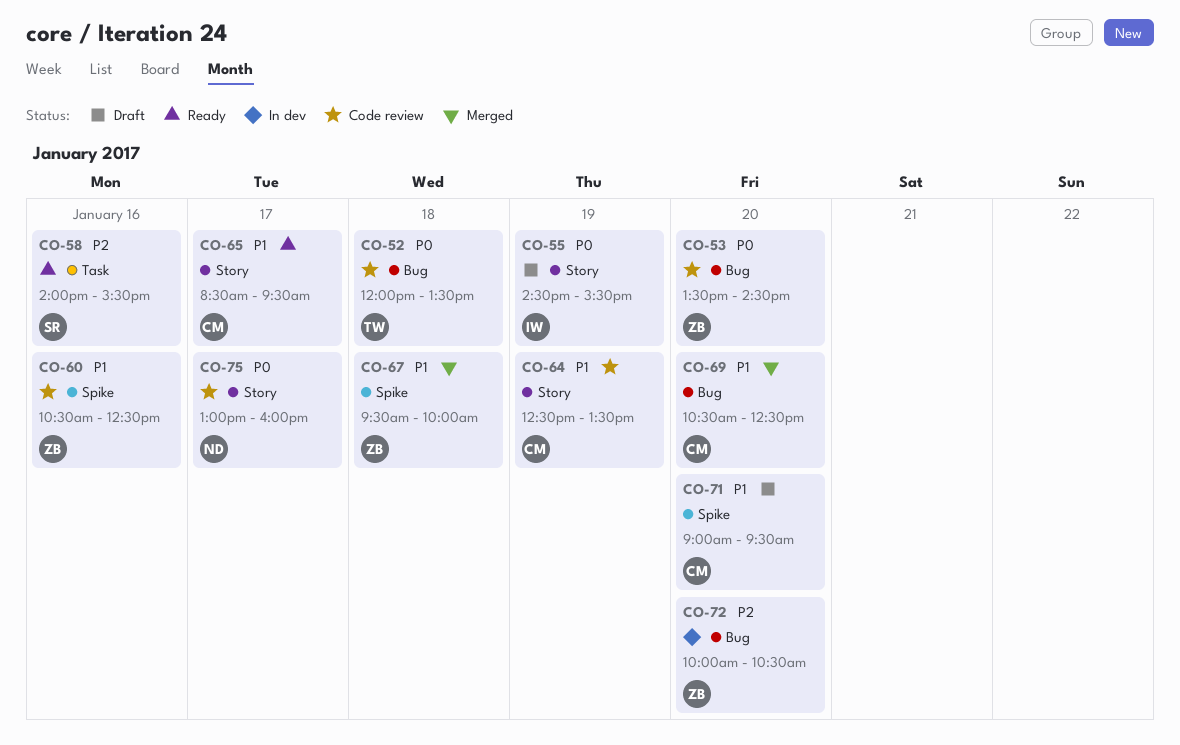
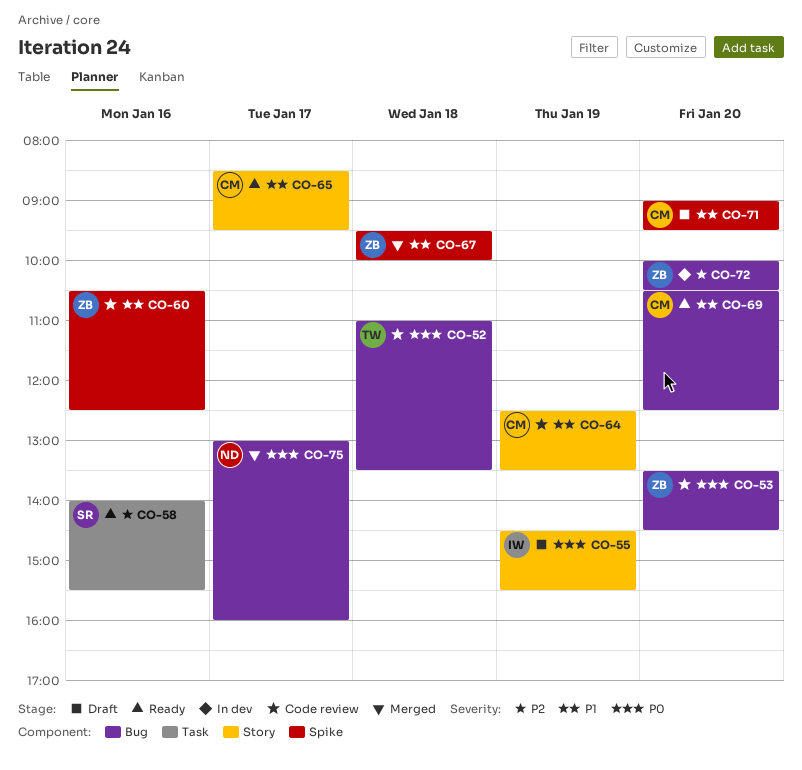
CO-52, begins: 12:00 -> 11:00
CO-69, status: Merged -> Ready
CO-75, status: Code review -> Merged
CO-75, label: Story -> Bug

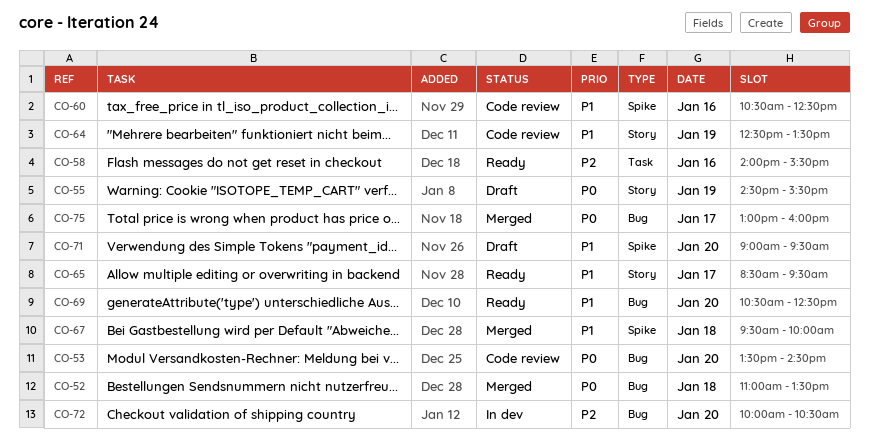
CO-52, status: Code review -> Merged

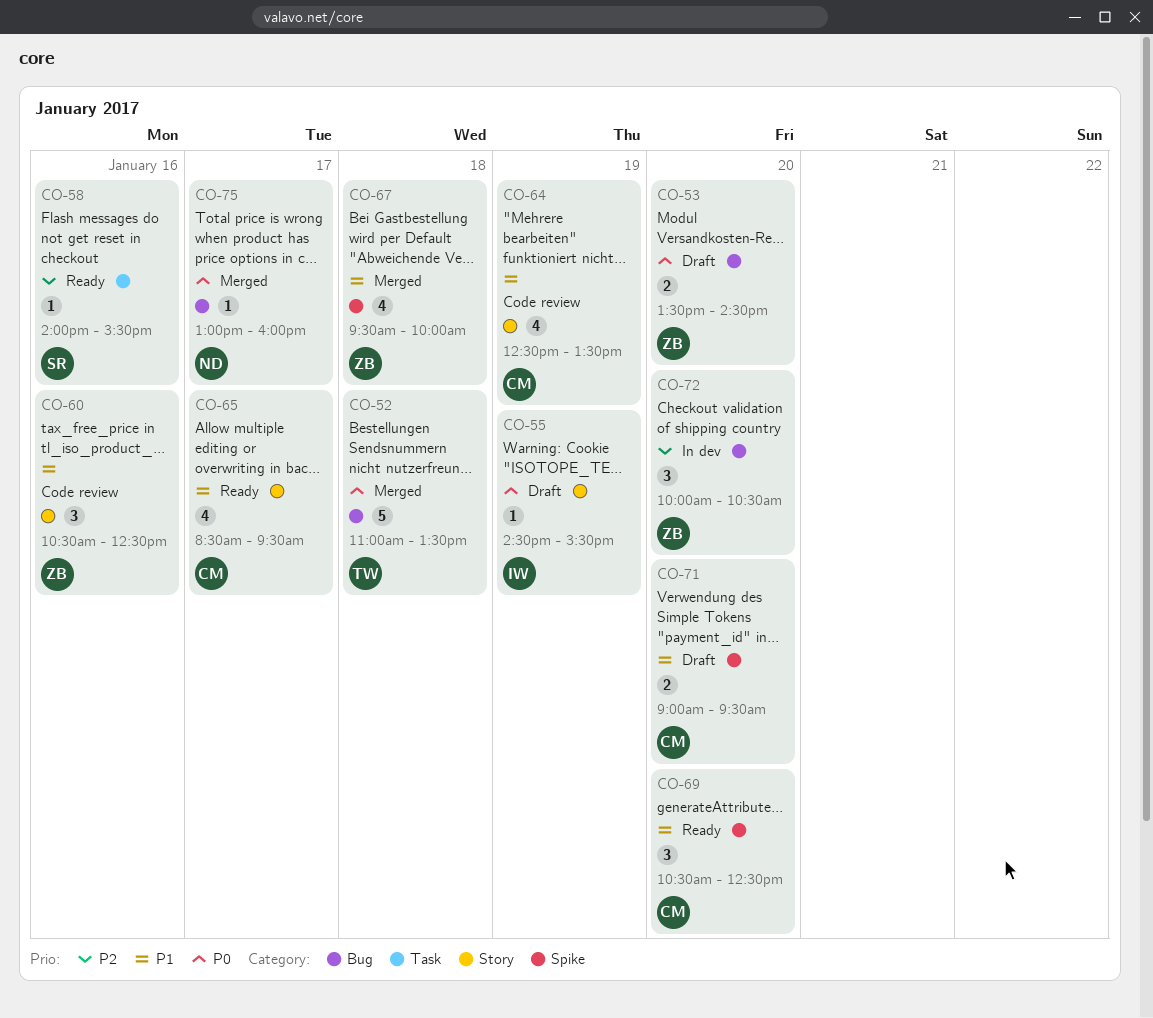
CO-53, status: Code review -> Draft
CO-60, label: Spike -> Story
CO-69, label: Bug -> Spike

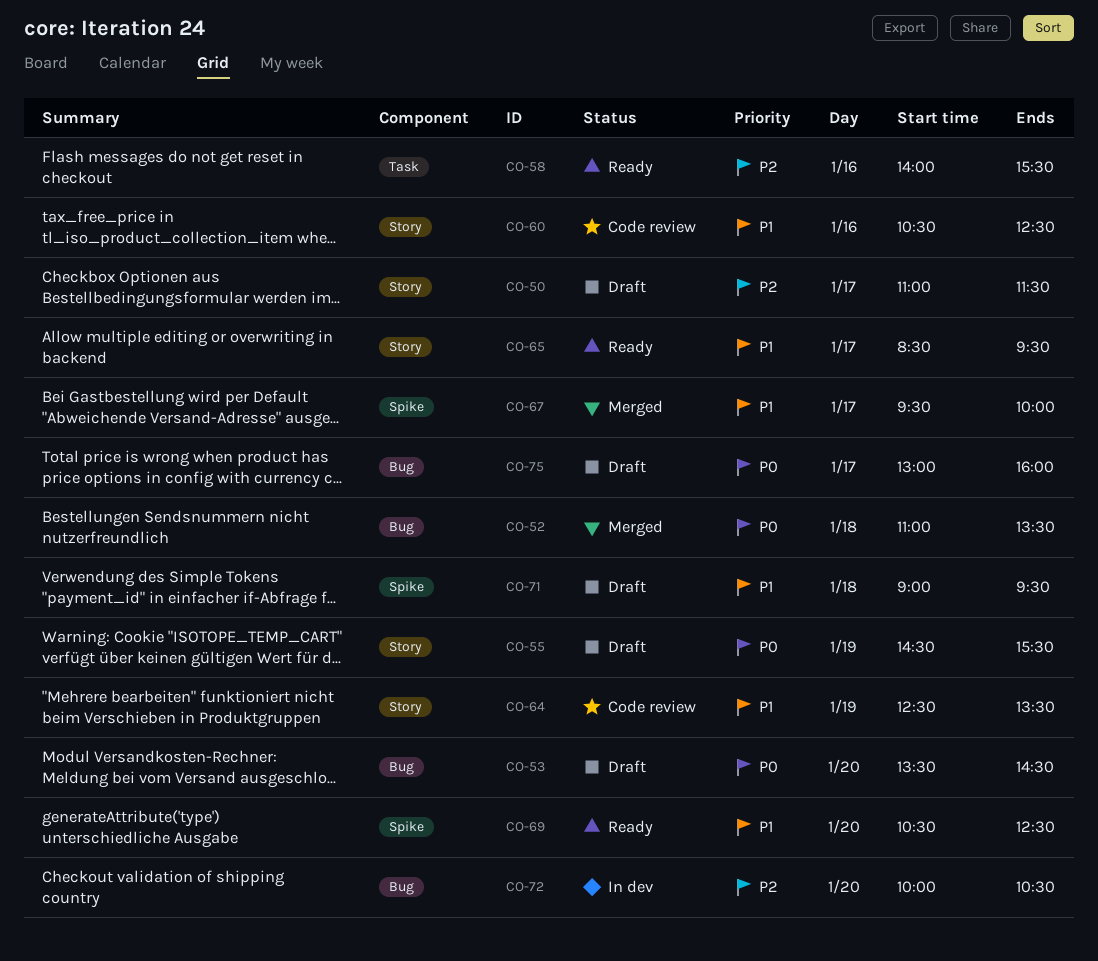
CO-50: none -> present
CO-67, day: Jan 18 -> Jan 17
CO-71, day: Jan 20 -> Jan 18
CO-75, status: Merged -> Draft

